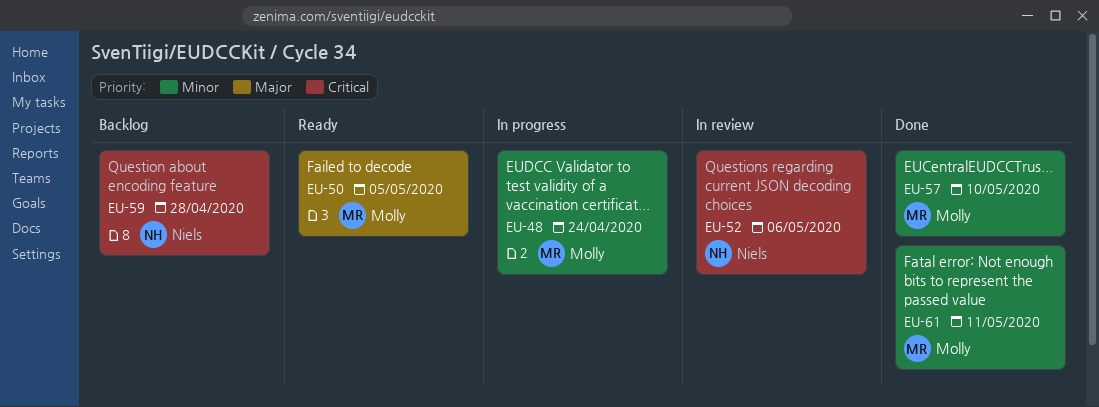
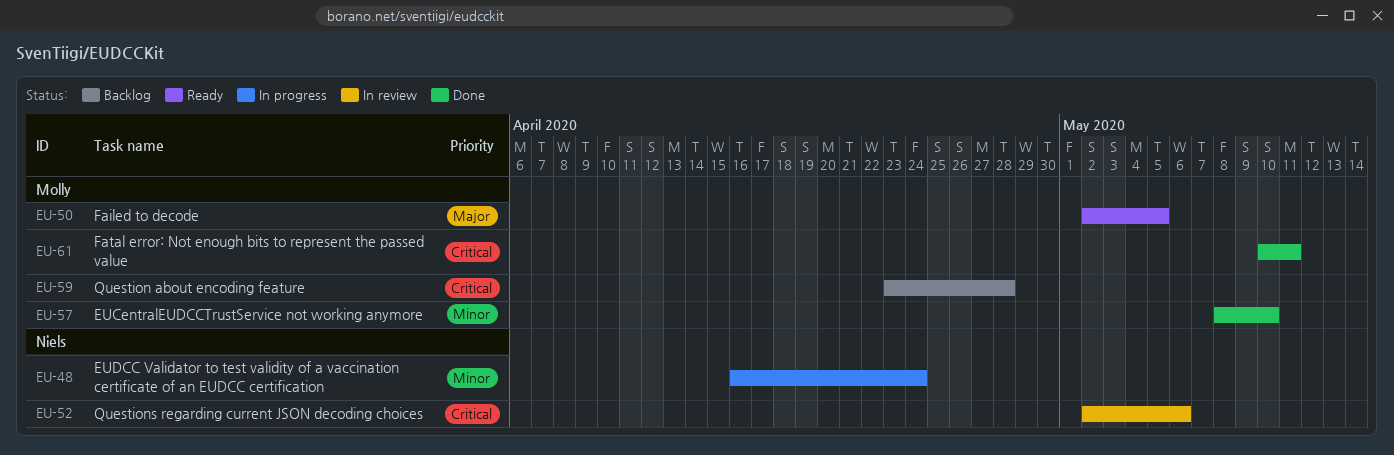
EU-48, owner: Molly -> Niels
EU-59, owner: Niels -> Molly
EU-61, priority: Minor -> Critical

